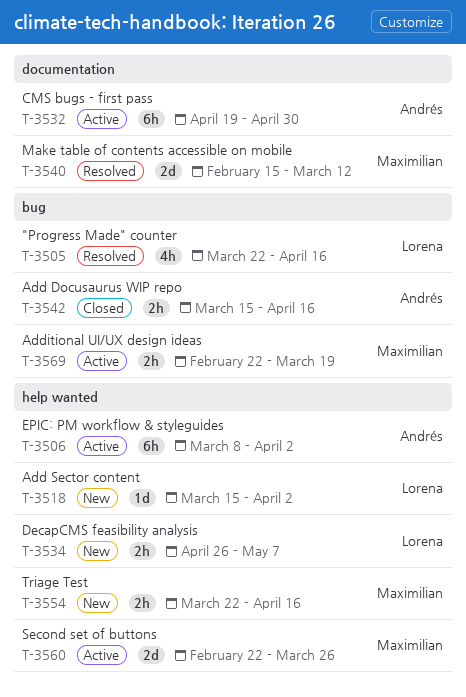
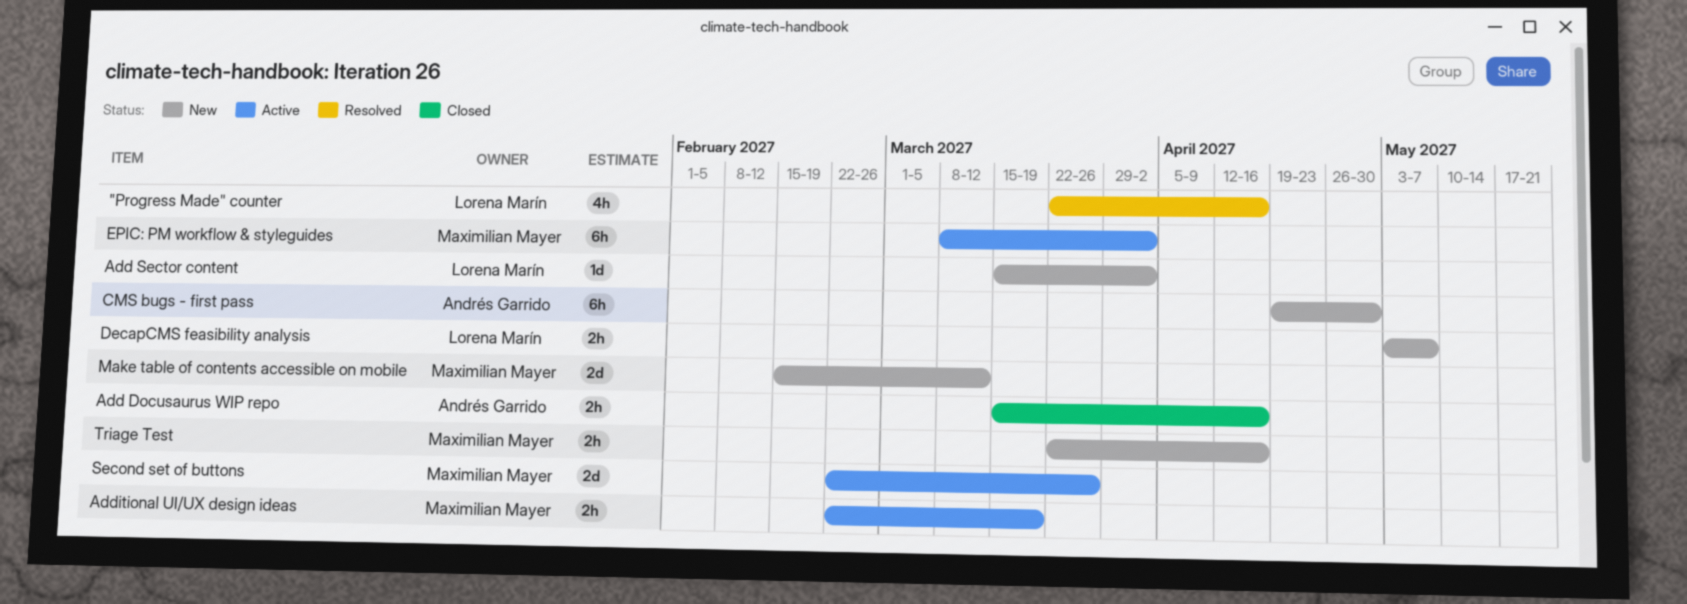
CMS bugs - first pass, status: Active -> New
DecapCMS feasibility analysis, start: Apr 26 -> May 3
EPIC: PM workflow & styleguides, owner: Andrés Garrido -> Maximilian Mayer
Make table of contents accessible on mobile, status: Resolved -> New

